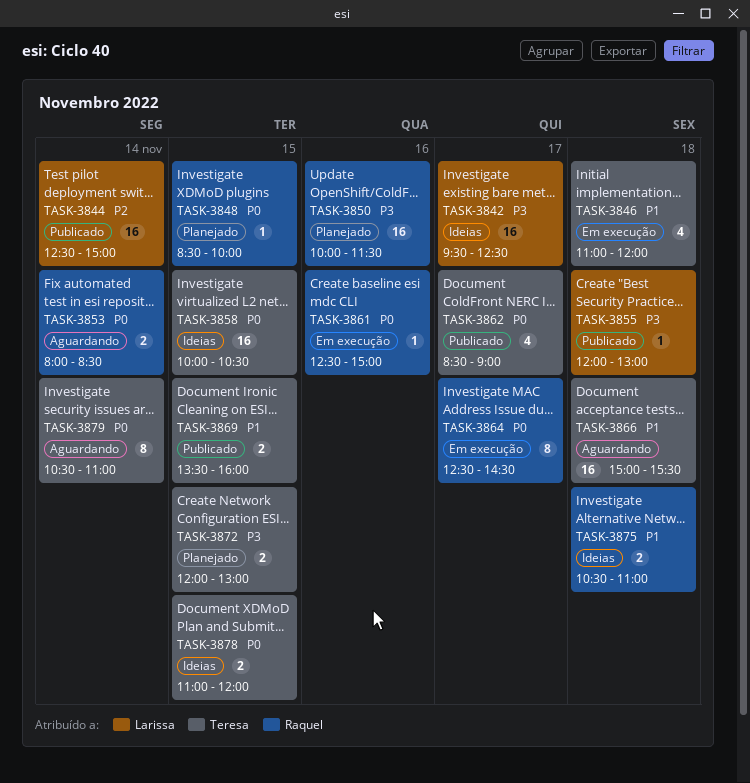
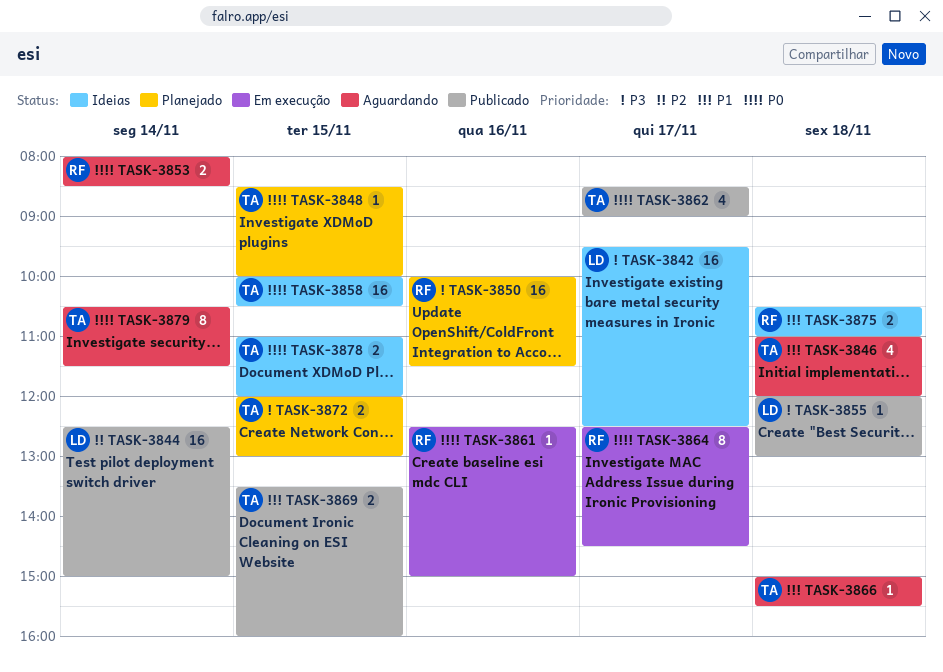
TASK-3846, status: Em execução -> Aguardando
TASK-3848, owner: Raquel -> Teresa
TASK-3866, estimate: 16 -> 1
TASK-3879, ends: 11:00 -> 11:30

